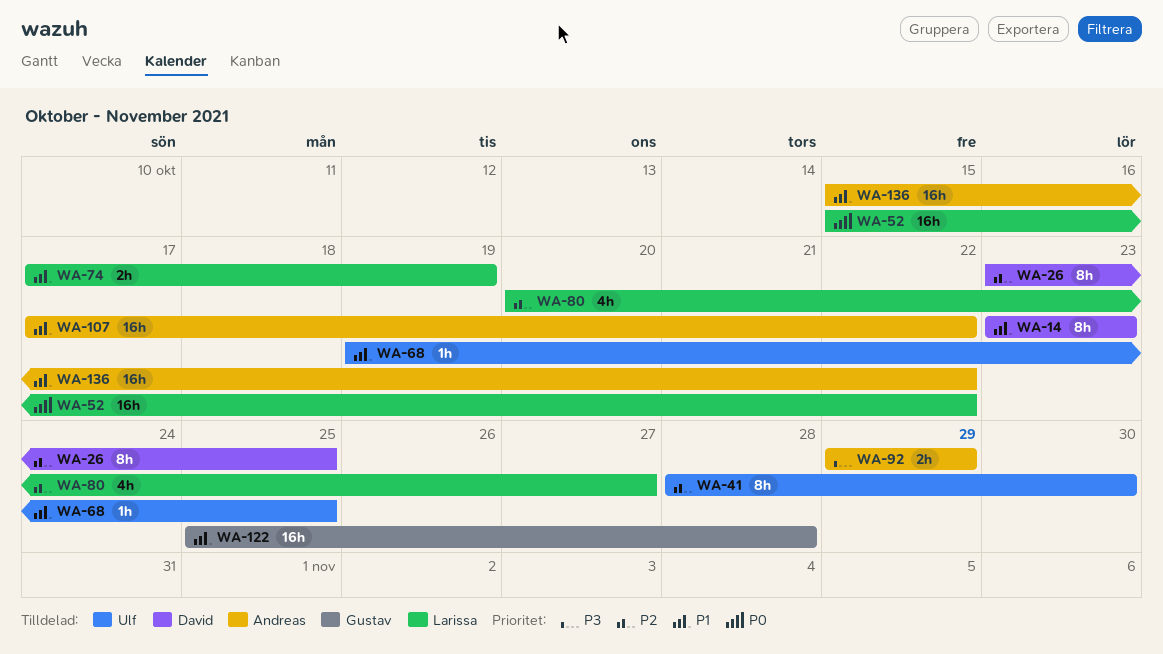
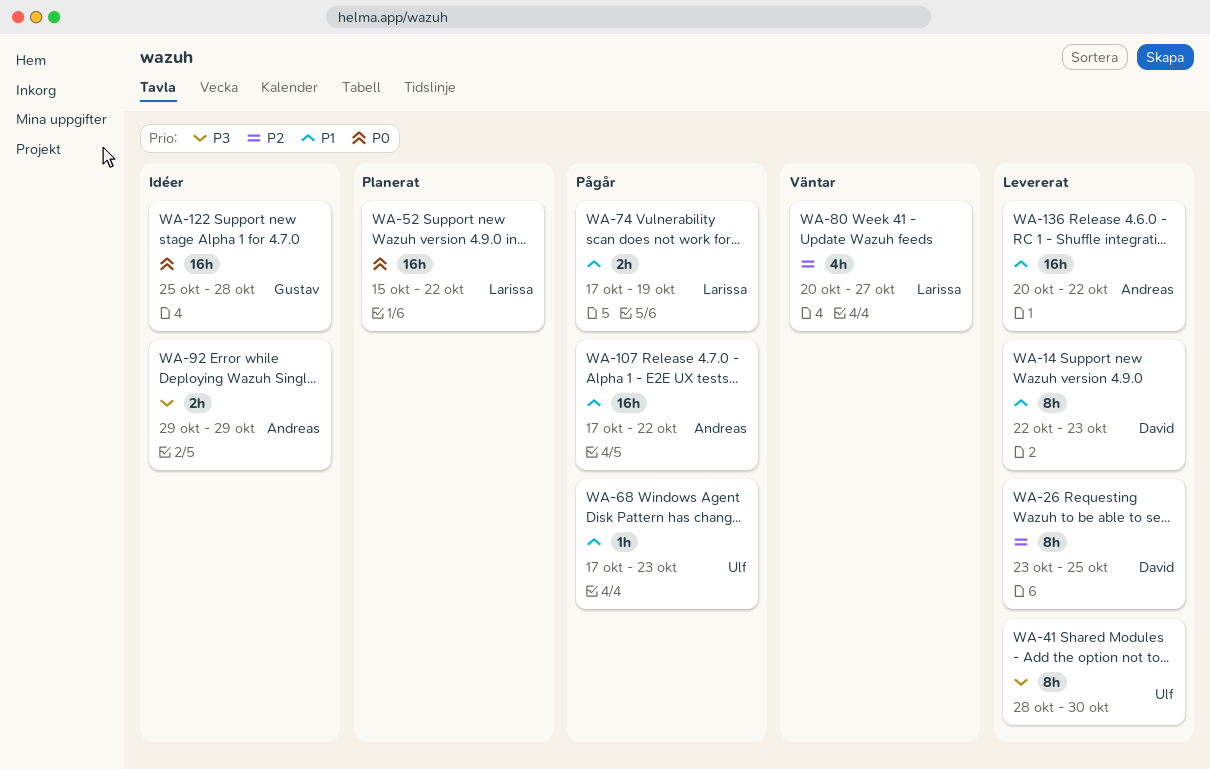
WA-14, start: Oct 23 -> Oct 22
WA-41, priority: P2 -> P3
WA-68, start: Oct 19 -> Oct 17
WA-68, due: Oct 25 -> Oct 23
WA-122, priority: P1 -> P0
WA-136, start: Oct 15 -> Oct 20

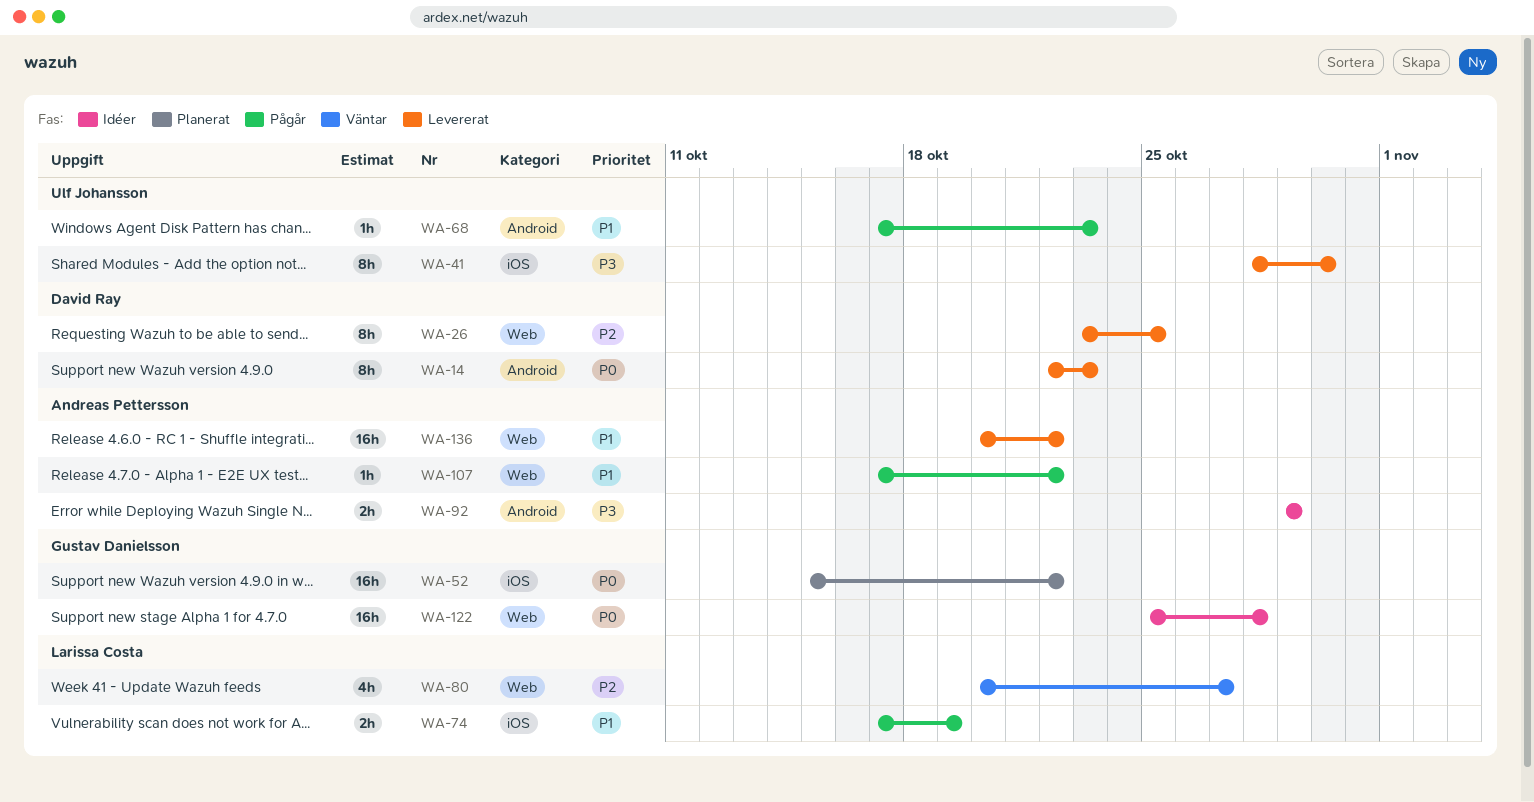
WA-14, priority: P1 -> P0
WA-52, owner: Larissa Costa -> Gustav Danielsson
WA-107, estimate: 16h -> 1h

